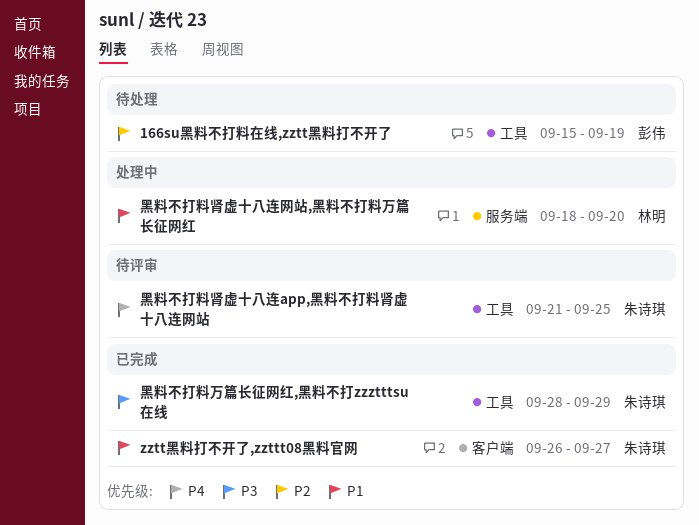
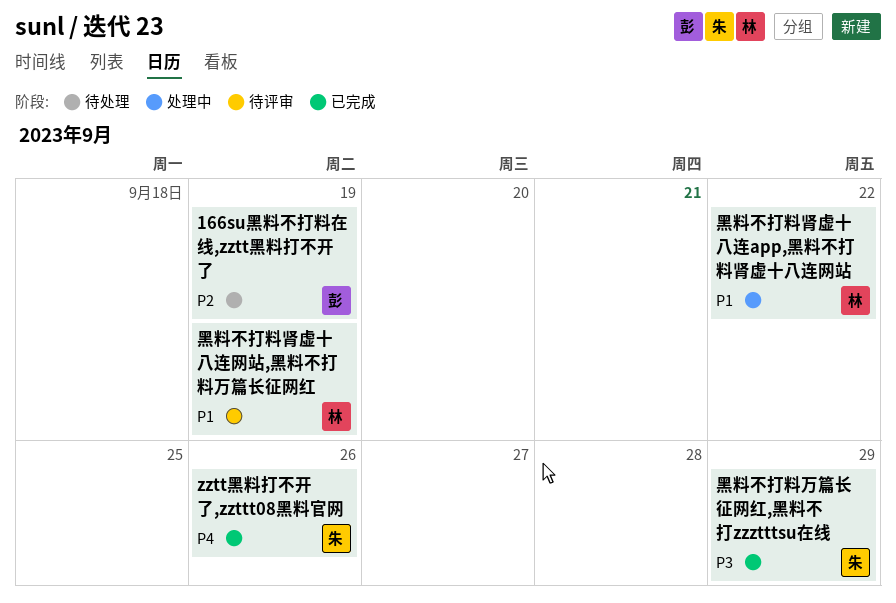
zztt黑料打不开了,zzttt08黑料官网, priority: P1 -> P4
zztt黑料打不开了,zzttt08黑料官网, due: Sep 27 -> Sep 26
黑料不打料肾虚十八连app,黑料不打料肾虚十八连网站, status: 待评审 -> 处理中
黑料不打料肾虚十八连app,黑料不打料肾虚十八连网站, owner: 朱诗琪 -> 林明
黑料不打料肾虚十八连app,黑料不打料肾虚十八连网站, priority: P4 -> P1
黑料不打料肾虚十八连app,黑料不打料肾虚十八连网站, due: Sep 25 -> Sep 22
黑料不打料肾虚十八连网站,黑料不打料万篇长征网红, status: 处理中 -> 待评审
黑料不打料肾虚十八连网站,黑料不打料万篇长征网红, due: Sep 20 -> Sep 19

